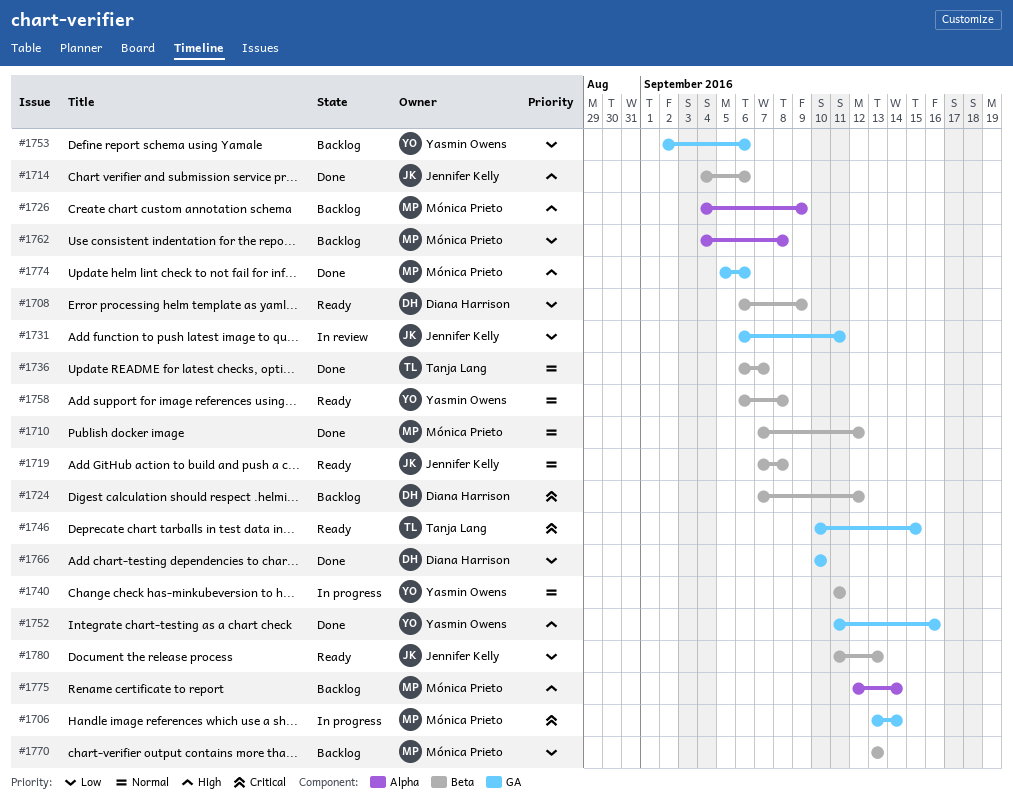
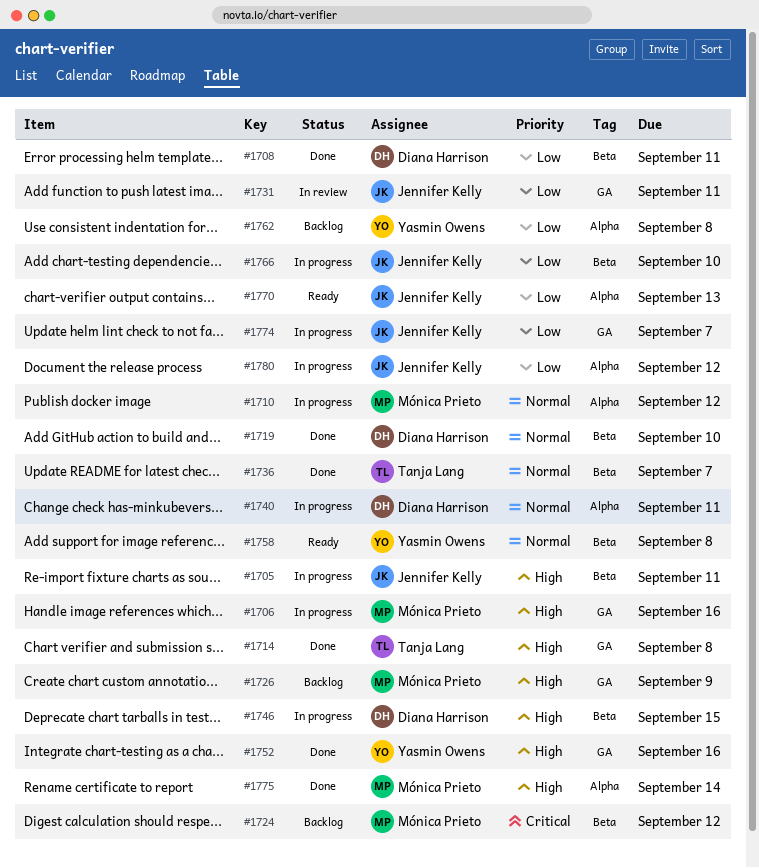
#1705: none -> present
#1706, priority: Critical -> High
#1706, due: Sep 14 -> Sep 16
#1708, status: Ready -> Done
#1708, due: Sep 9 -> Sep 11
#1710, status: Done -> In progress
#1710, label: Beta -> Alpha
#1714, owner: Jennifer Kelly -> Tanja Lang
#1714, label: Beta -> GA
#1714, due: Sep 6 -> Sep 8
#1719, status: Ready -> Done
#1719, owner: Jennifer Kelly -> Diana Harrison
#1719, due: Sep 8 -> Sep 10
#1724, owner: Diana Harrison -> Mónica Prieto
#1726, label: Alpha -> GA
#1740, owner: Yasmin Owens -> Diana Harrison
#1740, label: Beta -> Alpha
#1746, status: Ready -> In progress
#1746, owner: Tanja Lang -> Diana Harrison
#1746, priority: Critical -> High
#1746, label: GA -> Beta
#1753: present -> none
#1762, owner: Mónica Prieto -> Yasmin Owens
#1766, status: Done -> In progress
#1766, owner: Diana Harrison -> Jennifer Kelly
#1766, label: GA -> Beta
#1770, status: Backlog -> Ready
#1770, owner: Mónica Prieto -> Jennifer Kelly
#1770, label: Beta -> Alpha
#1774, status: Done -> In progress
#1774, owner: Mónica Prieto -> Jennifer Kelly
#1774, priority: High -> Low
#1774, due: Sep 6 -> Sep 7
#1775, status: Backlog -> Done
#1780, status: Ready -> In progress
#1780, label: Beta -> Alpha
#1780, due: Sep 13 -> Sep 12

